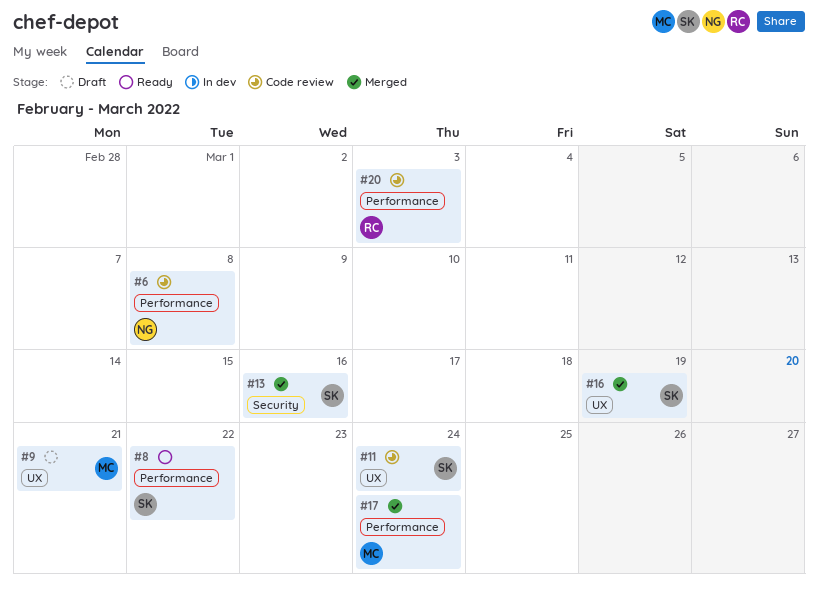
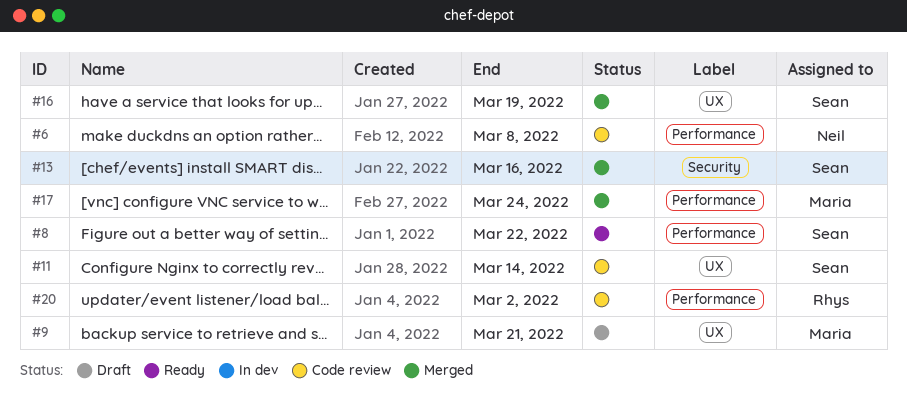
#11, due: Mar 24 -> Mar 14
#20, due: Mar 3 -> Mar 2

